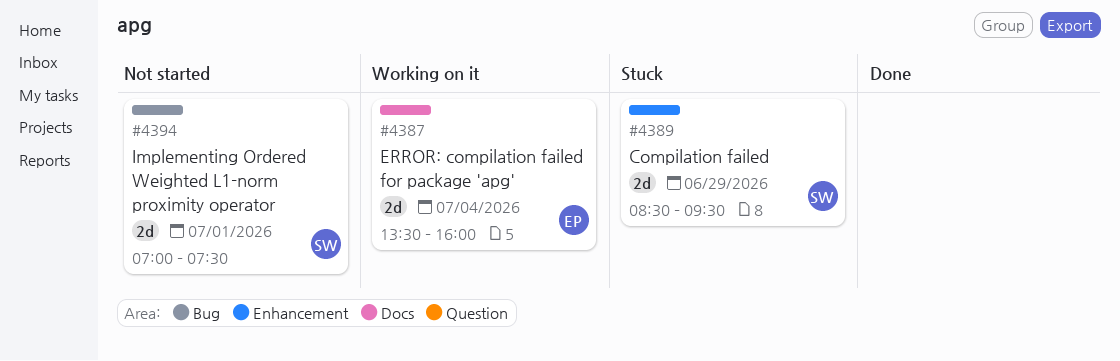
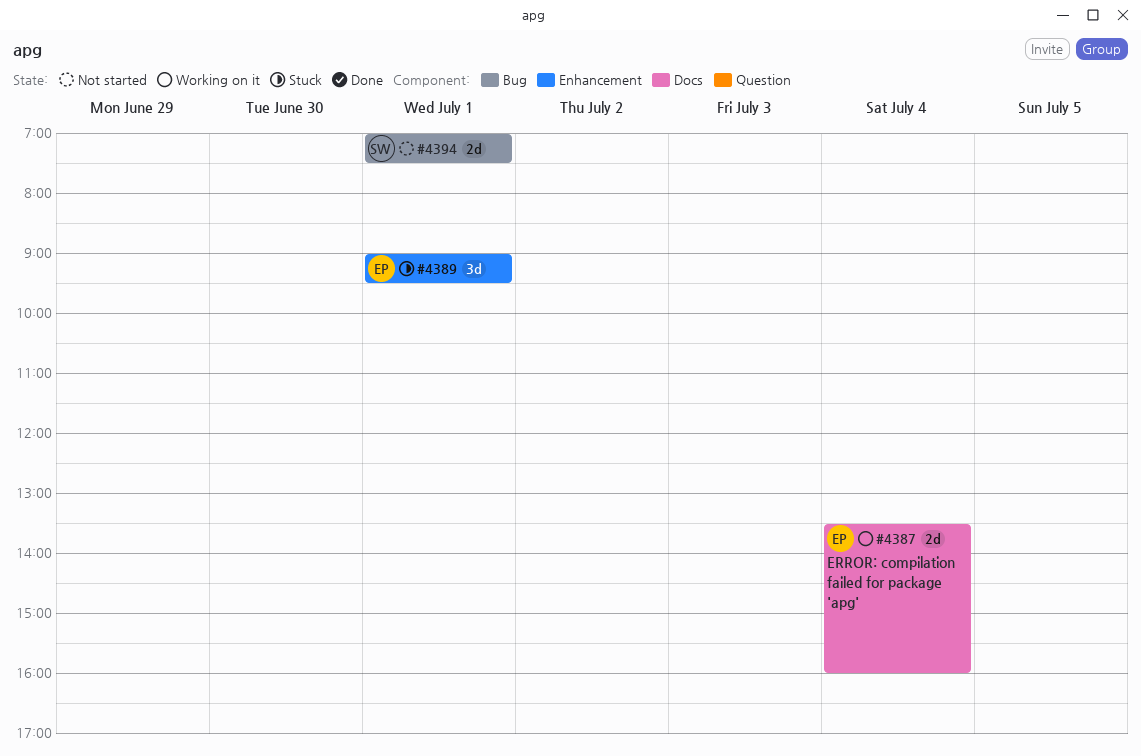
#4389, owner: SW -> EP
#4389, estimate: 2d -> 3d
#4389, day: Jun 29 -> Jul 1
#4389, begins: 08:30 -> 09:00

